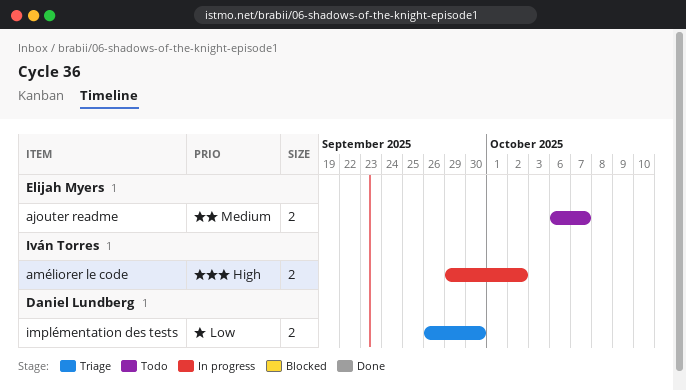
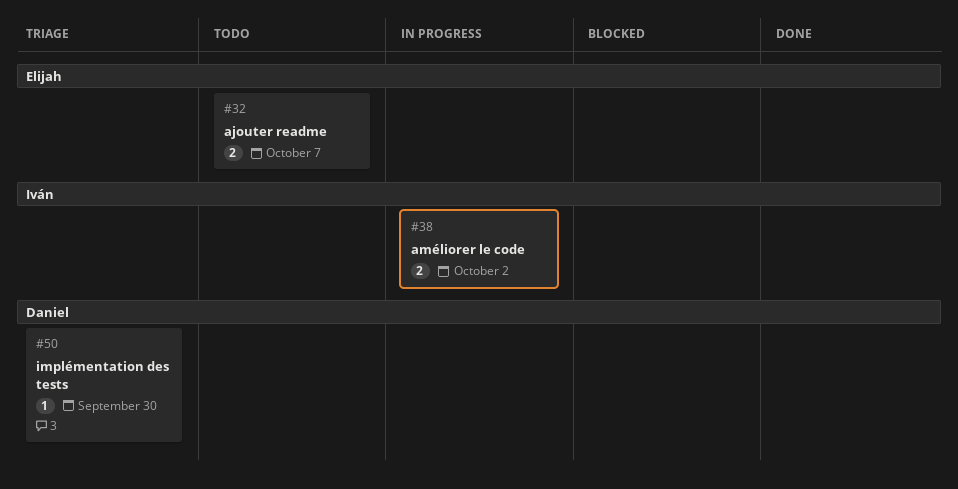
implémentation des tests, estimate: 2 -> 1

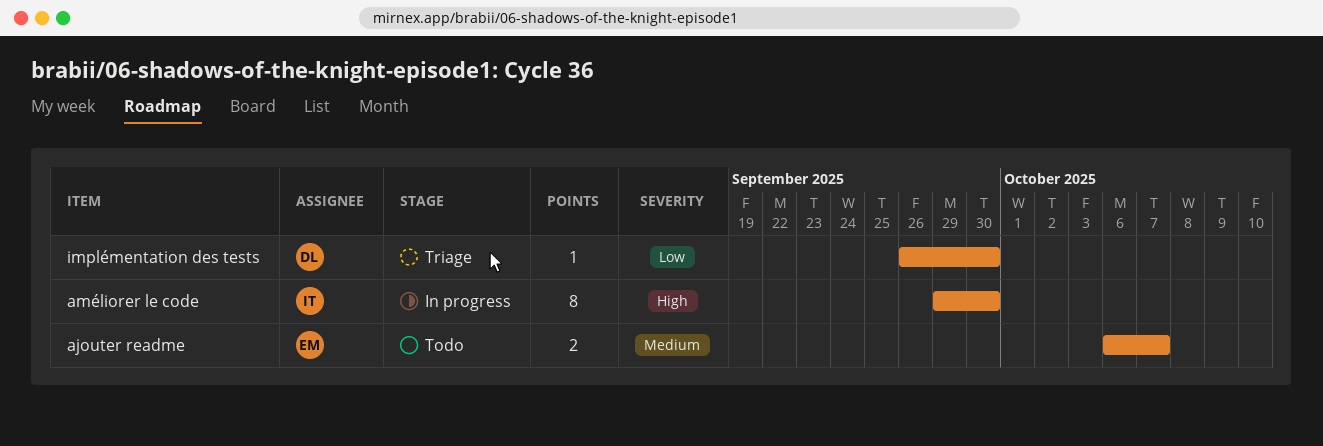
améliorer le code, estimate: 2 -> 8
améliorer le code, due: Oct 2 -> Sep 30

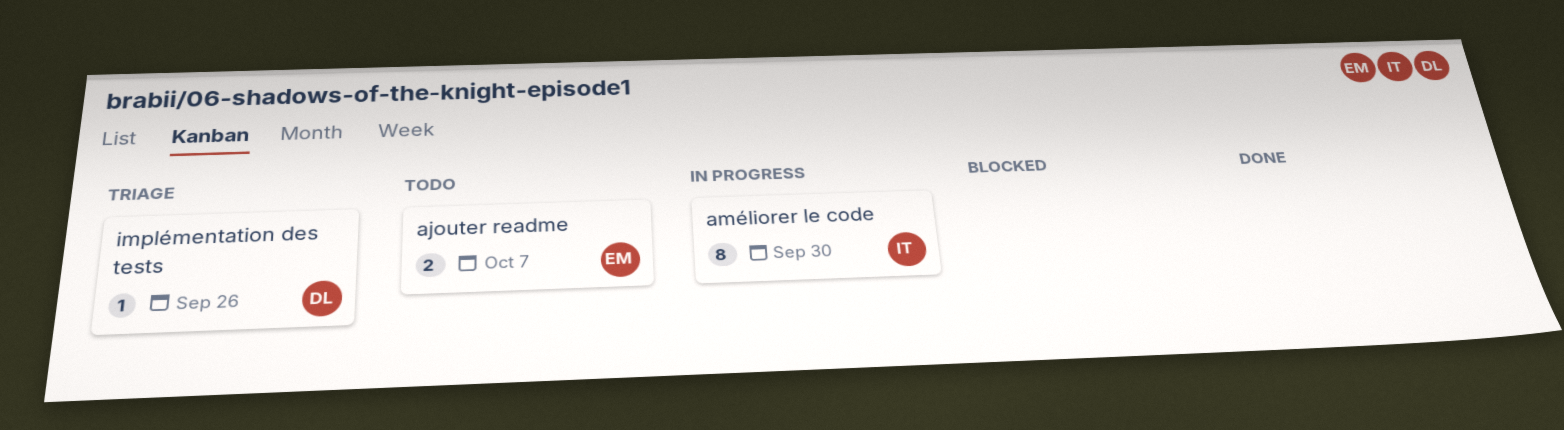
implémentation des tests, due: Sep 30 -> Sep 26

